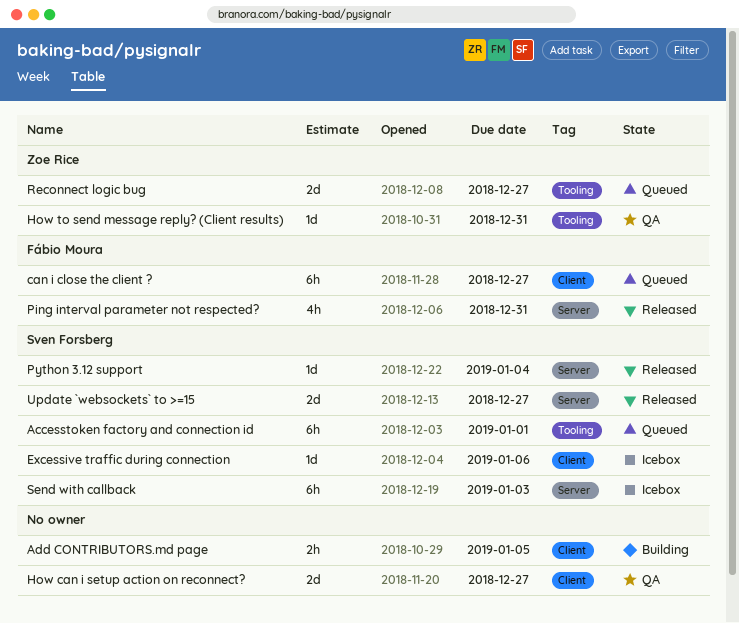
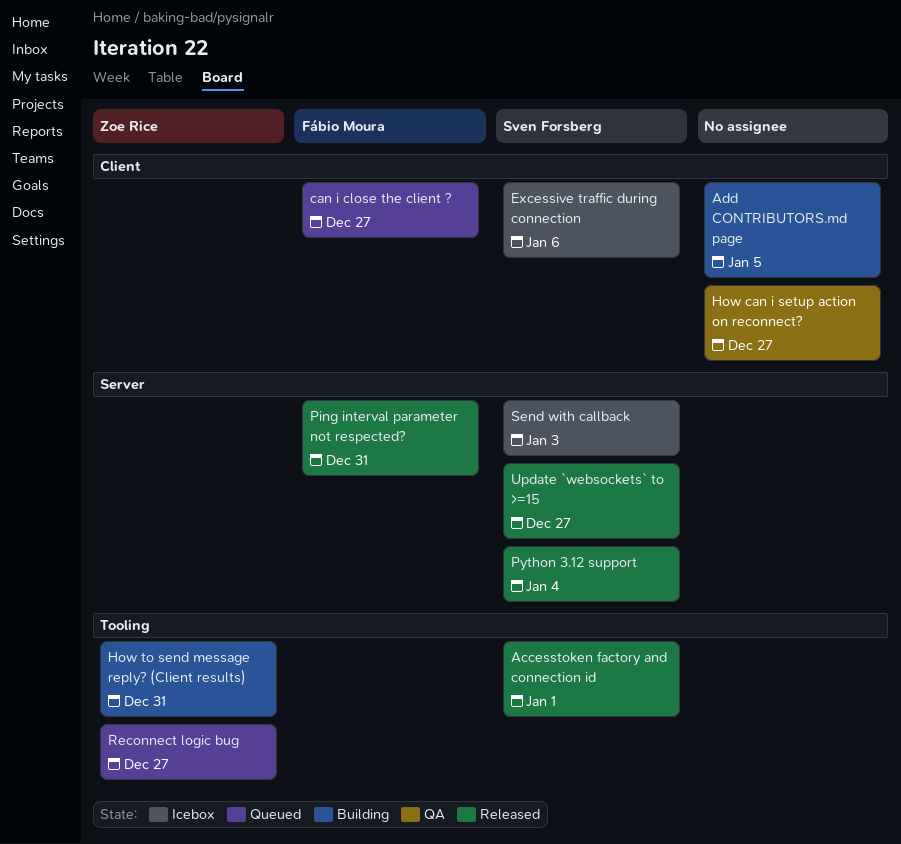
Accesstoken factory and connection id, status: Queued -> Released
How to send message reply? (Client results), status: QA -> Building

